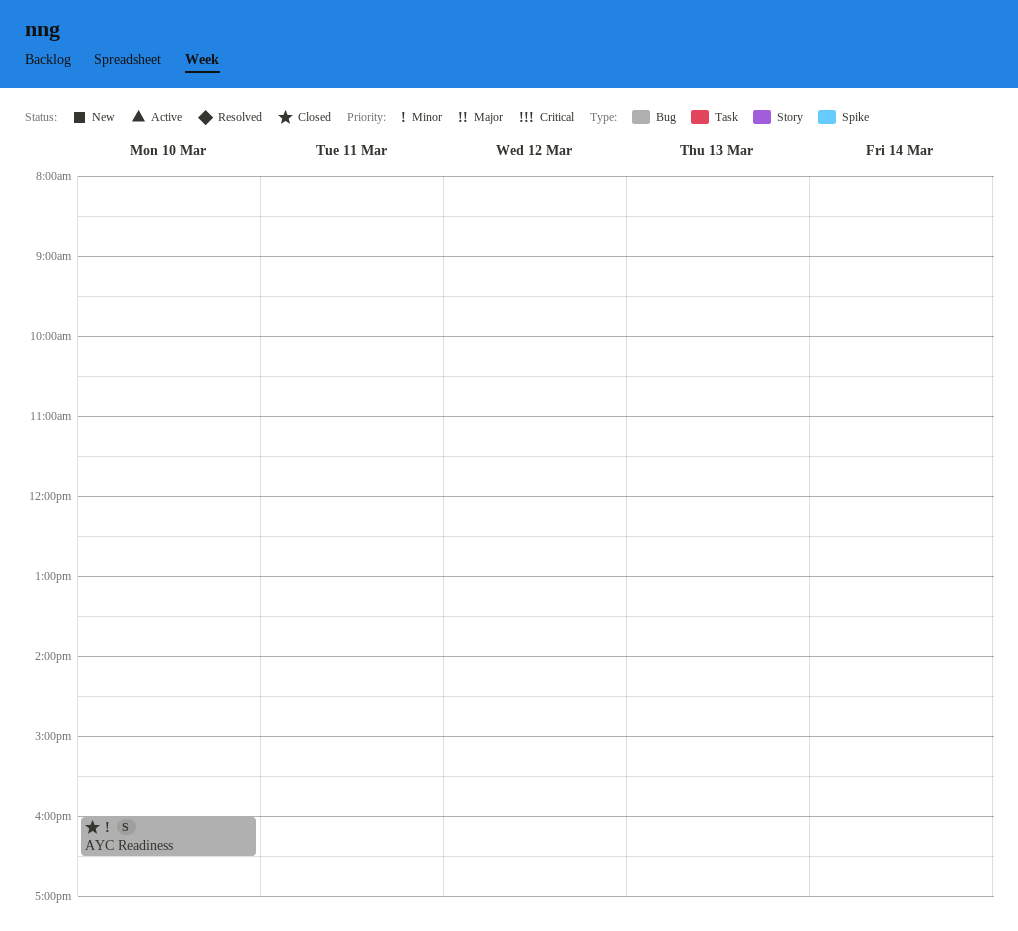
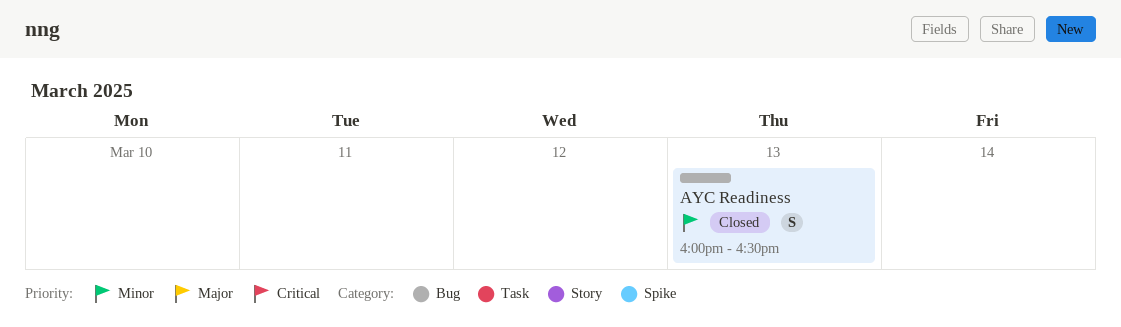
AYC Readiness, day: Mar 10 -> Mar 13

